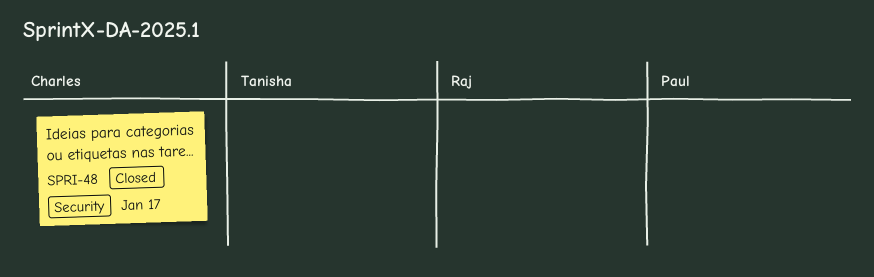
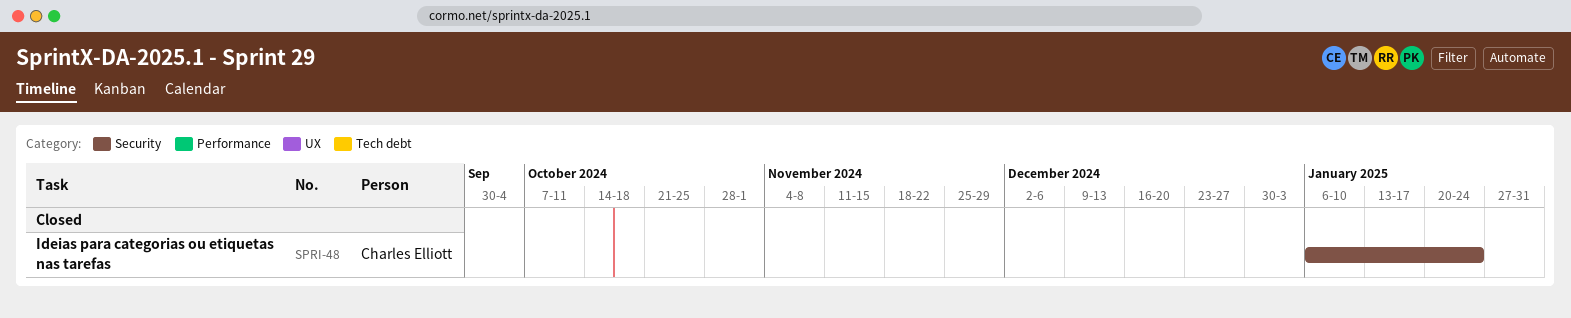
SPRI-48, due: Jan 17 -> Jan 24

